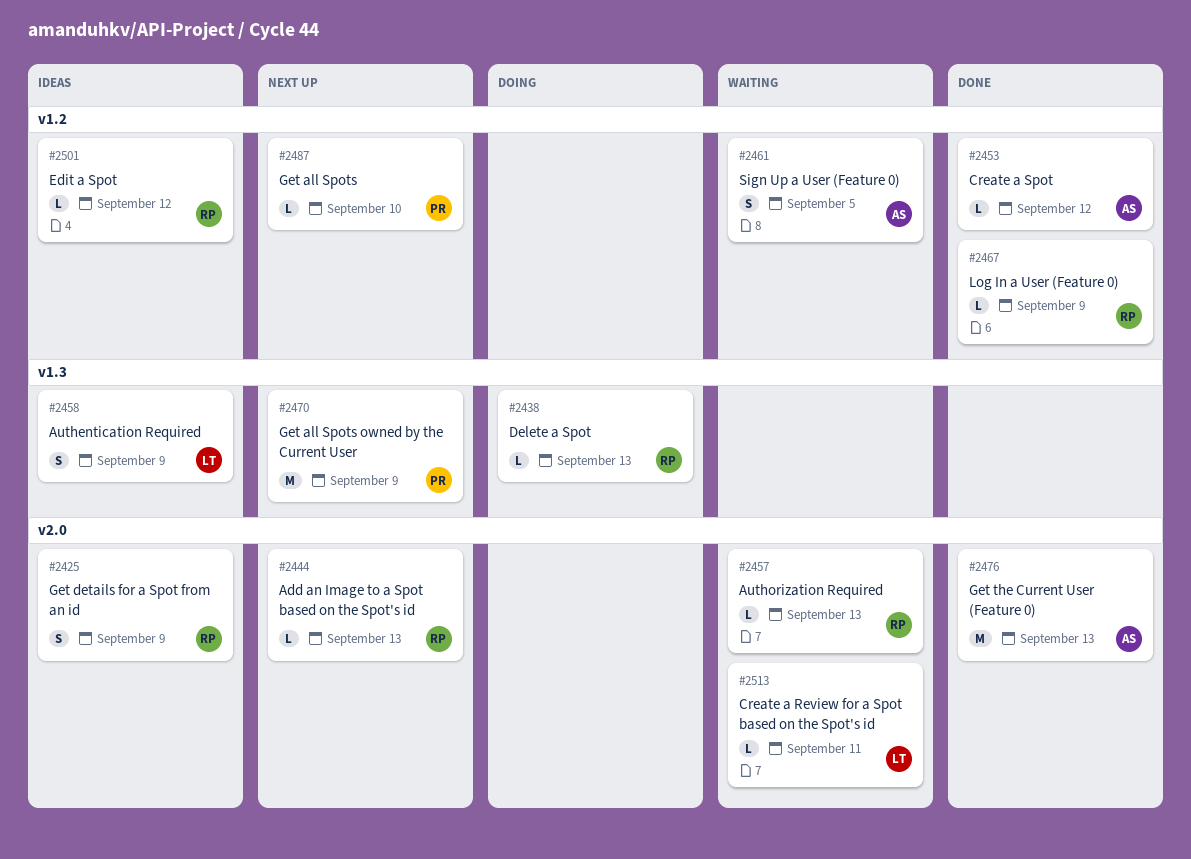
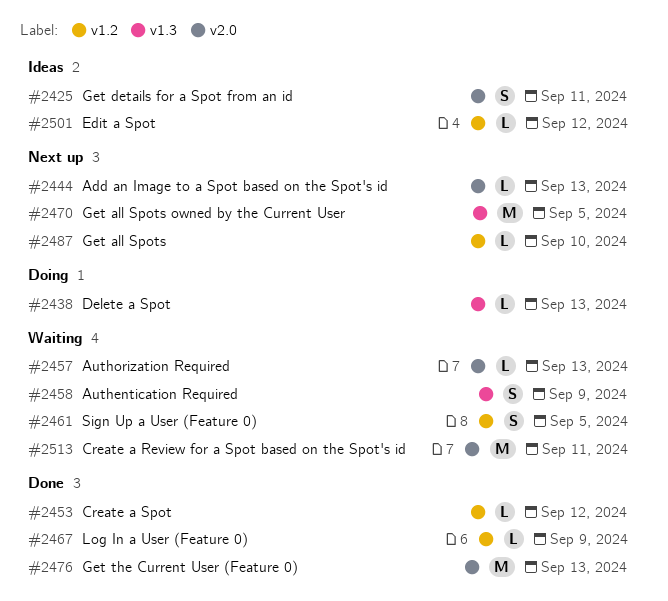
#2425, due: Sep 9 -> Sep 11
#2458, status: Ideas -> Waiting
#2470, due: Sep 9 -> Sep 5
#2513, estimate: L -> M

